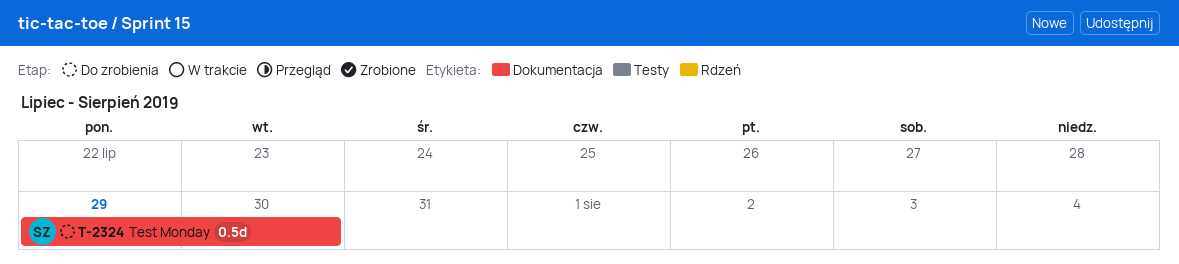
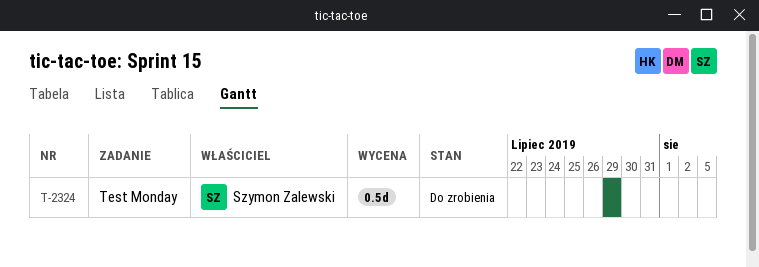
T-2324, due: Jul 30 -> Jul 29

